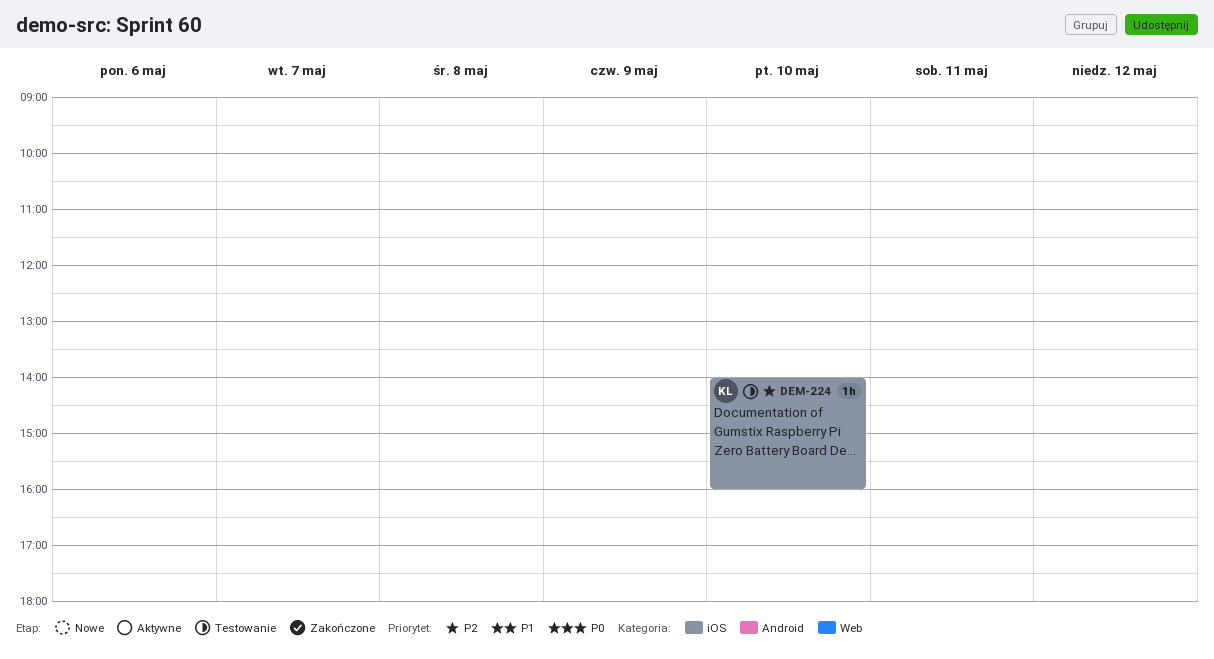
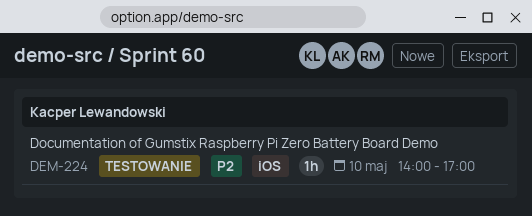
DEM-224, ends: 16:00 -> 17:00

